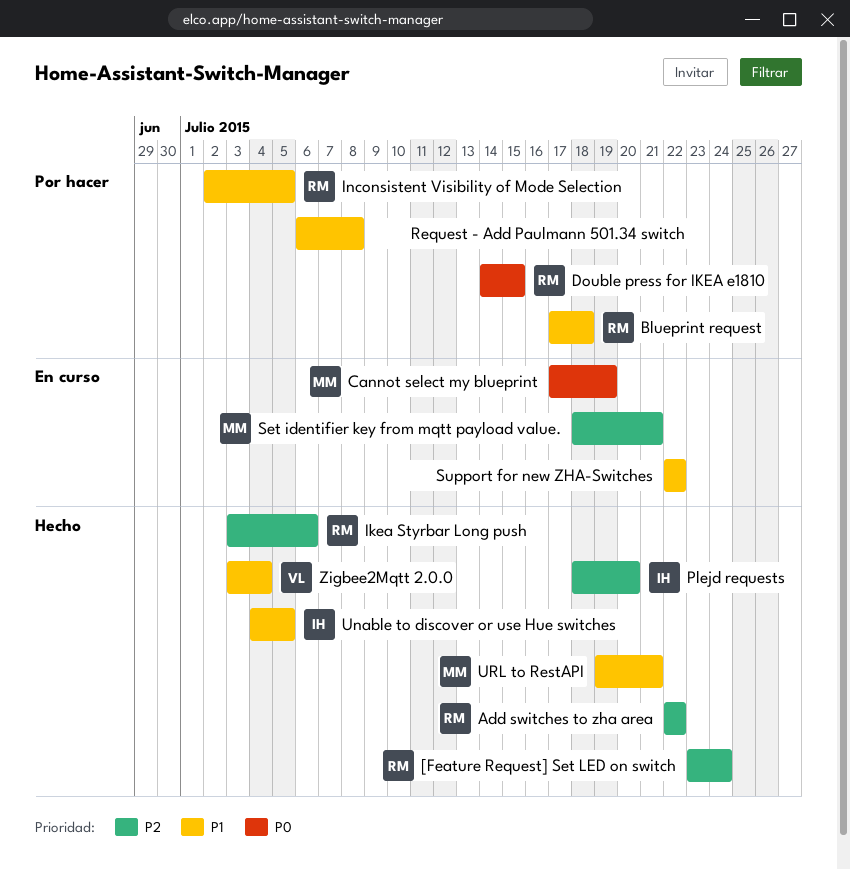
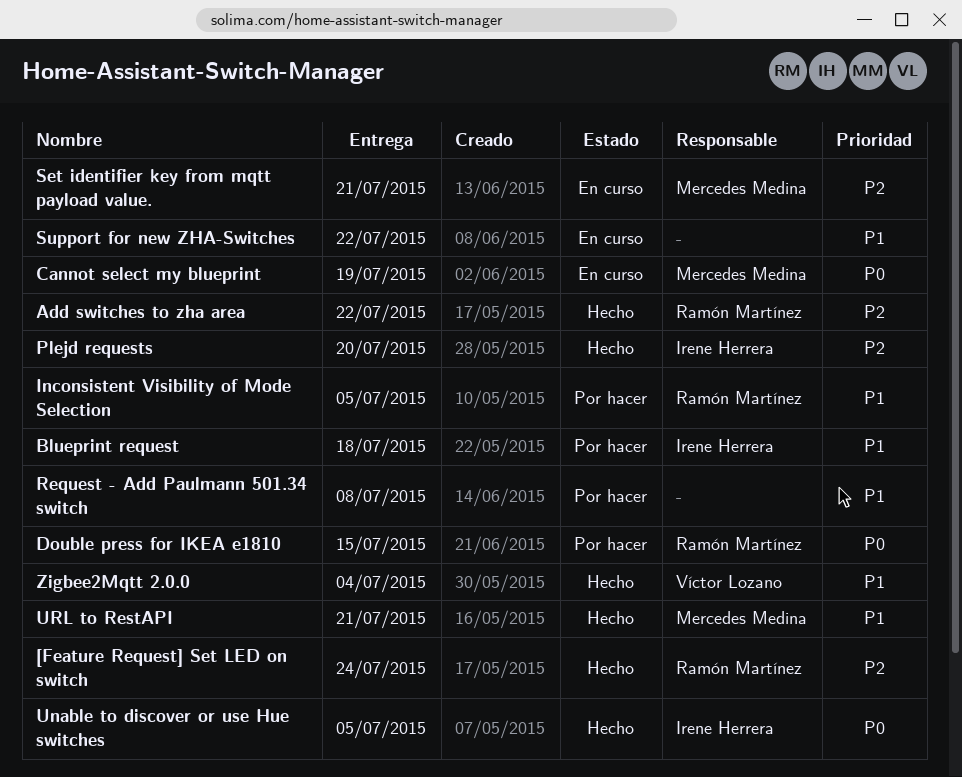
Blueprint request, owner: Ramón Martínez -> Irene Herrera
Ikea Styrbar Long push: present -> none
Unable to discover or use Hue switches, priority: P1 -> P0

